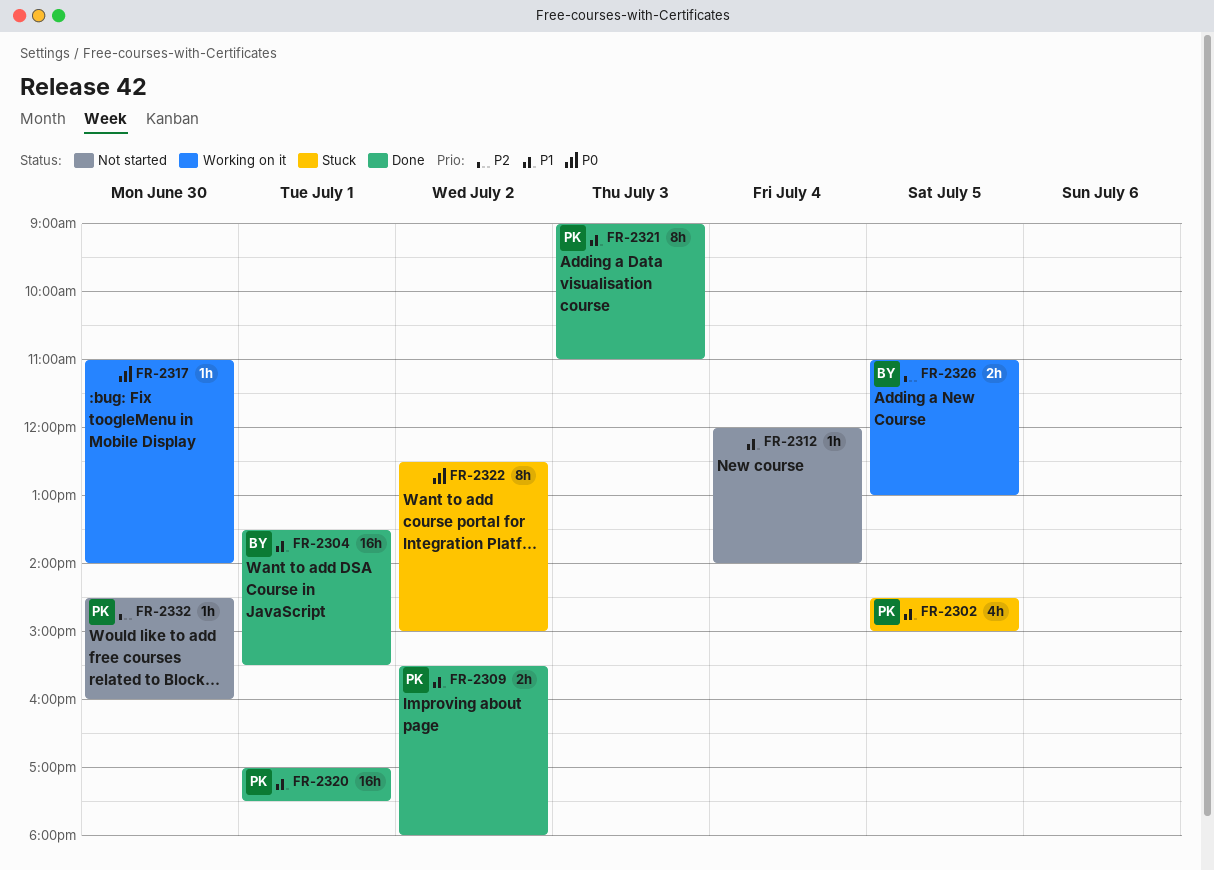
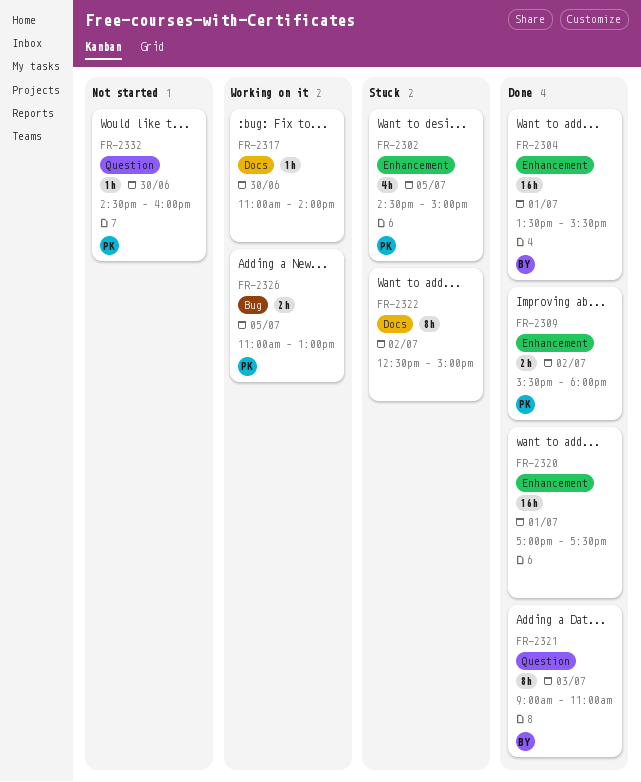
FR-2312: present -> none
FR-2320, owner: PK -> none
FR-2321, owner: PK -> BY
FR-2326, owner: BY -> PK

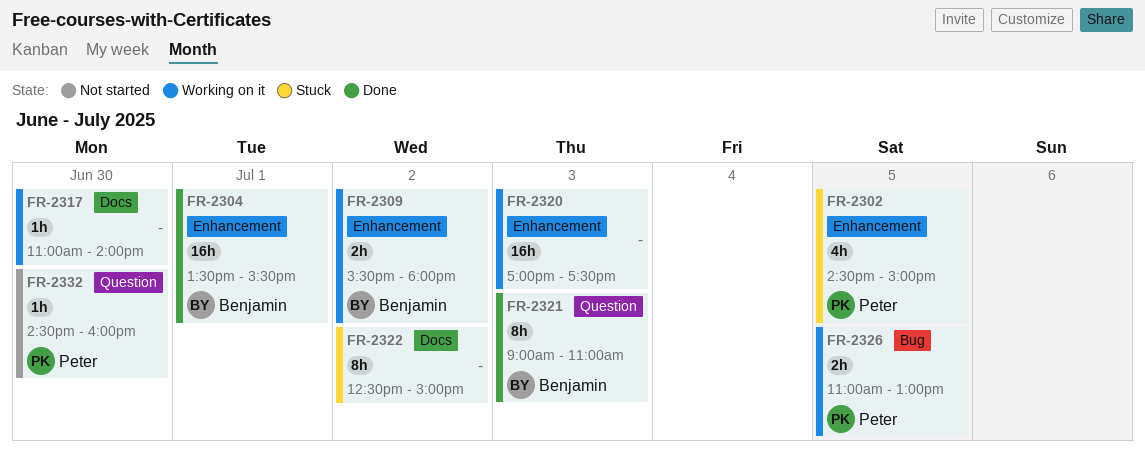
FR-2309, status: Done -> Working on it
FR-2309, owner: Peter -> Benjamin
FR-2320, status: Done -> Working on it
FR-2320, day: Jul 1 -> Jul 3

